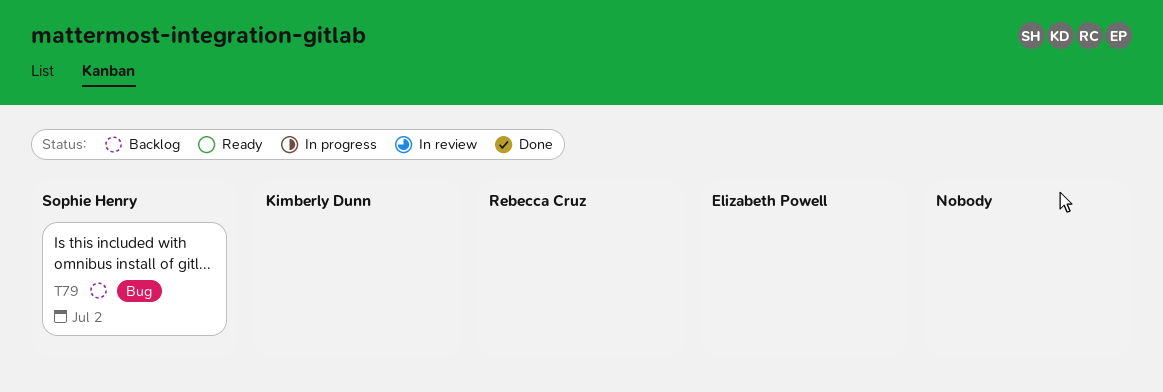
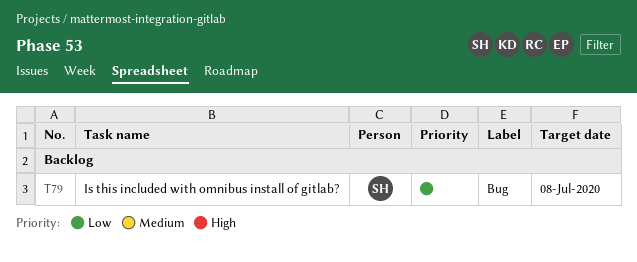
T79, due: Jul 2 -> Jul 8

